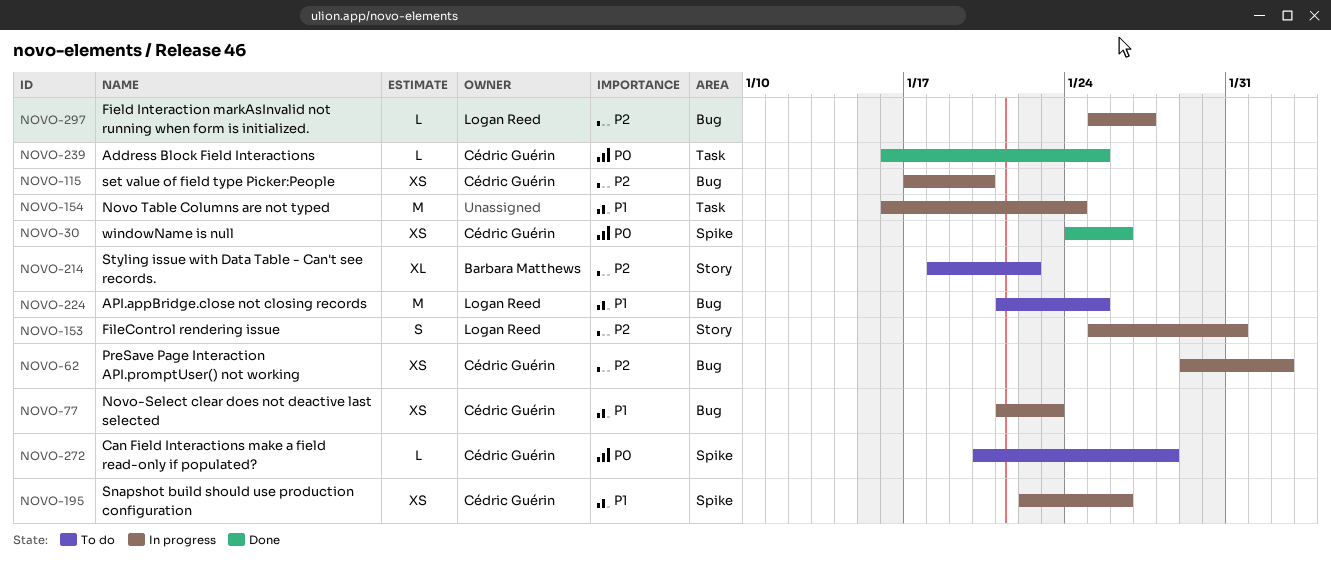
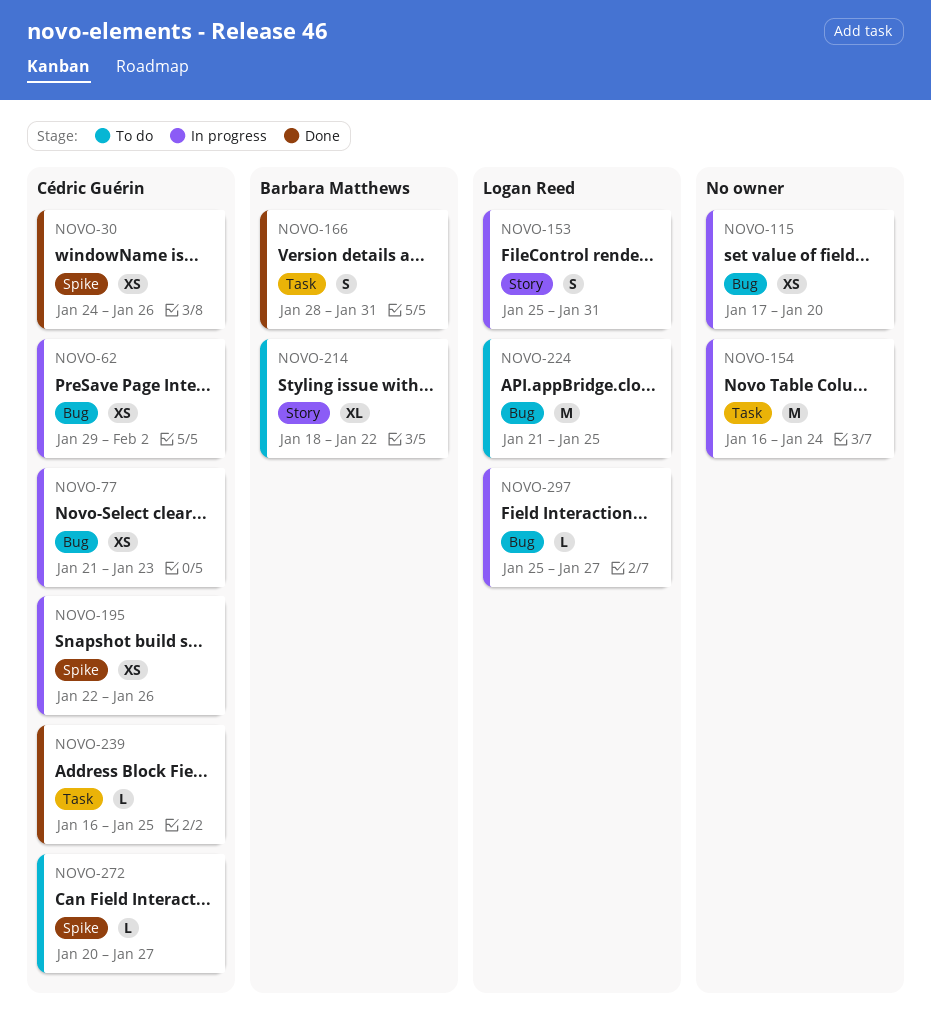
NOVO-115, owner: Cédric Guérin -> none
NOVO-166: none -> present
NOVO-272, due: Jan 28 -> Jan 27

